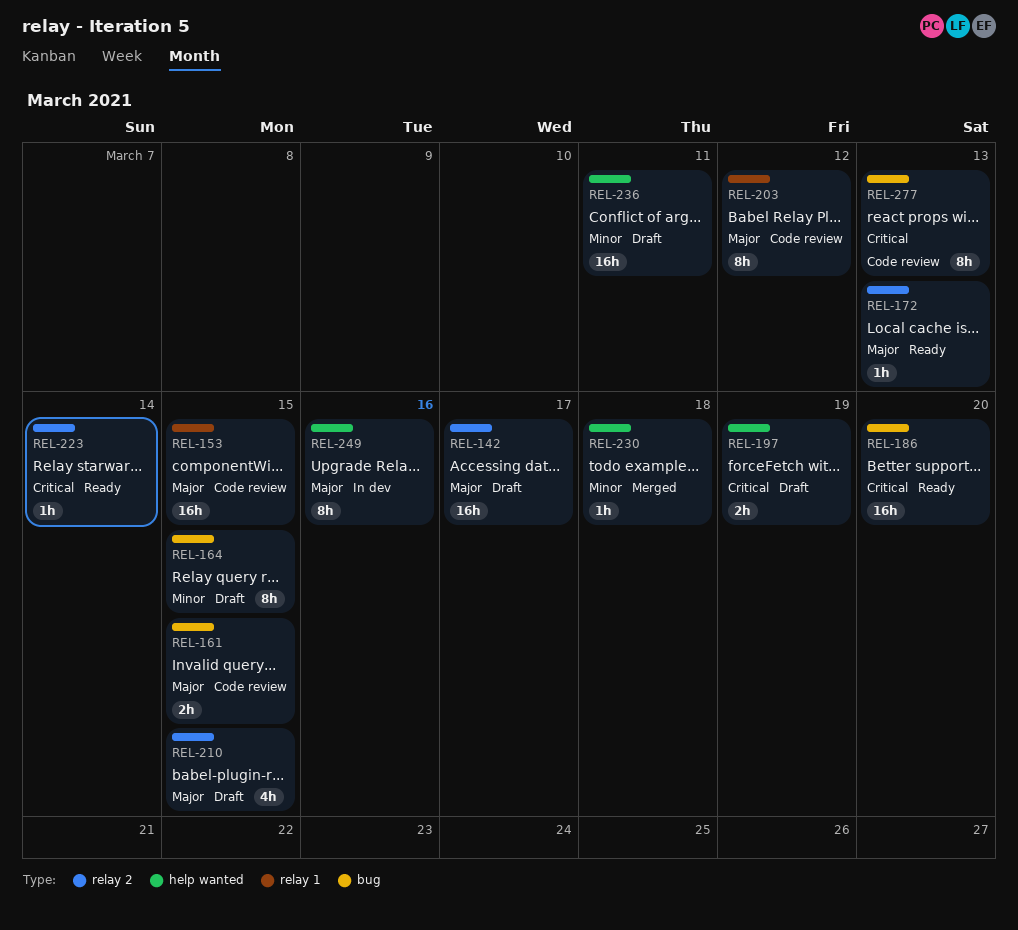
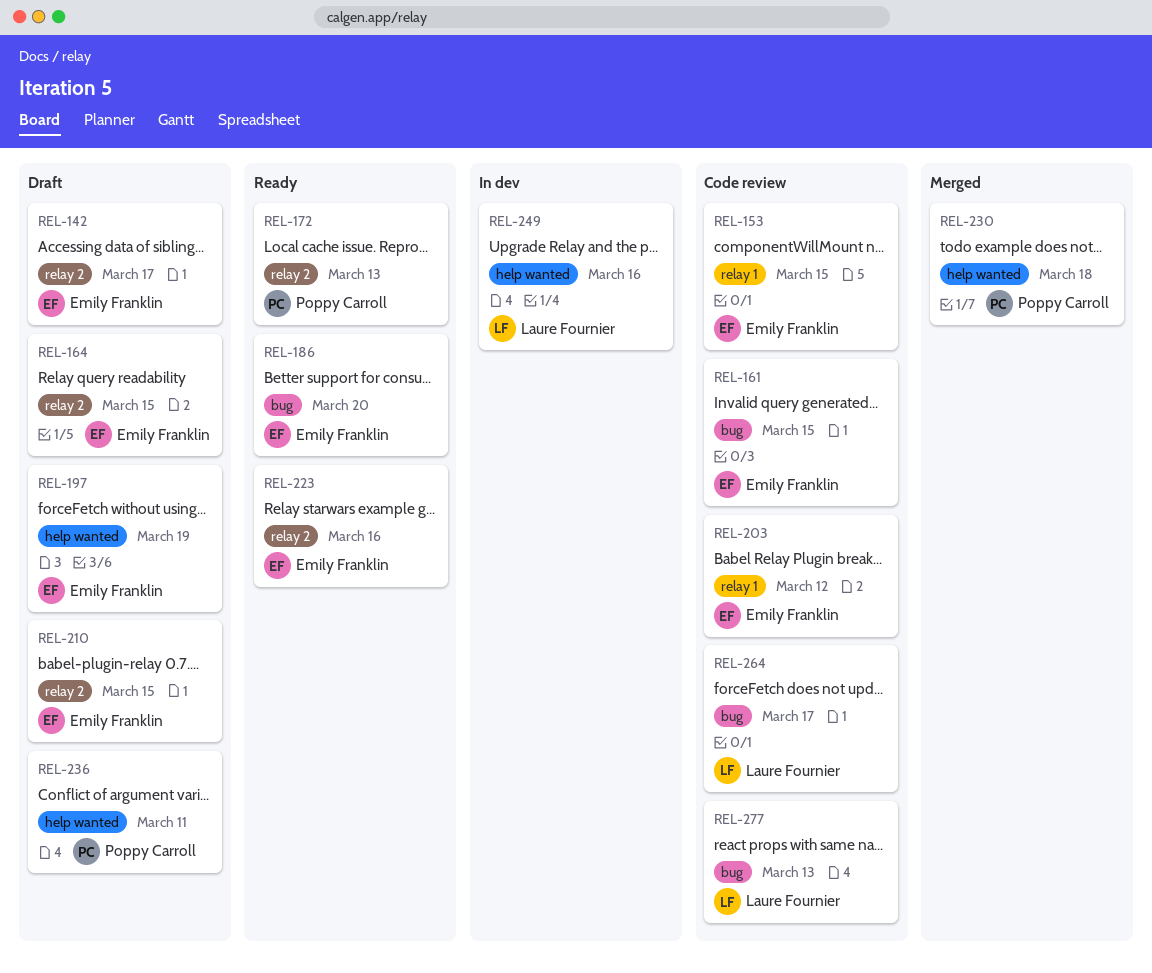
REL-164, label: bug -> relay 2
REL-223, due: Mar 14 -> Mar 16
REL-264: none -> present

